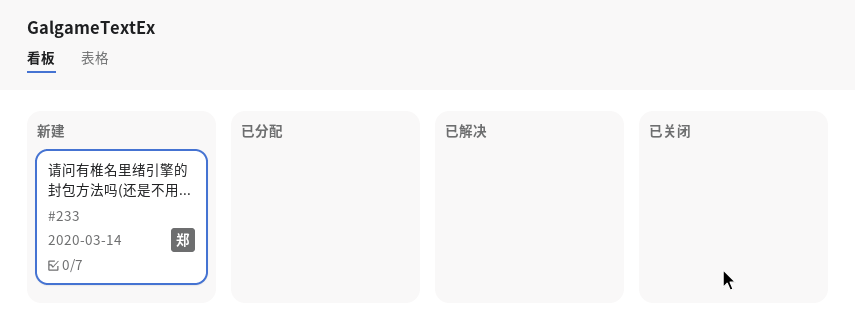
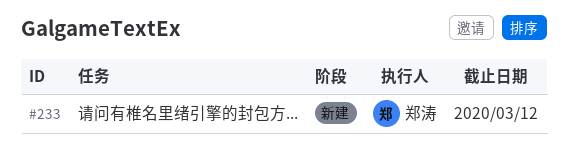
#233, due: Mar 14 -> Mar 12

